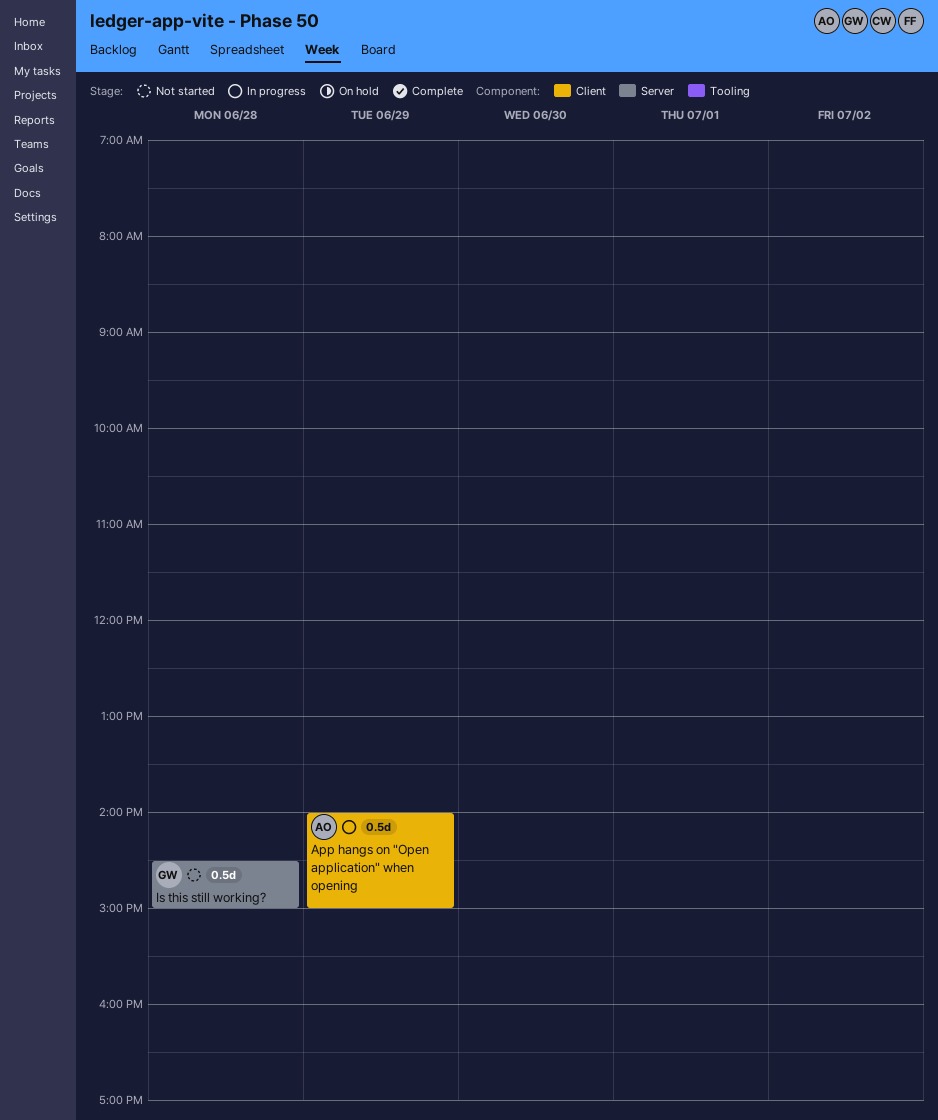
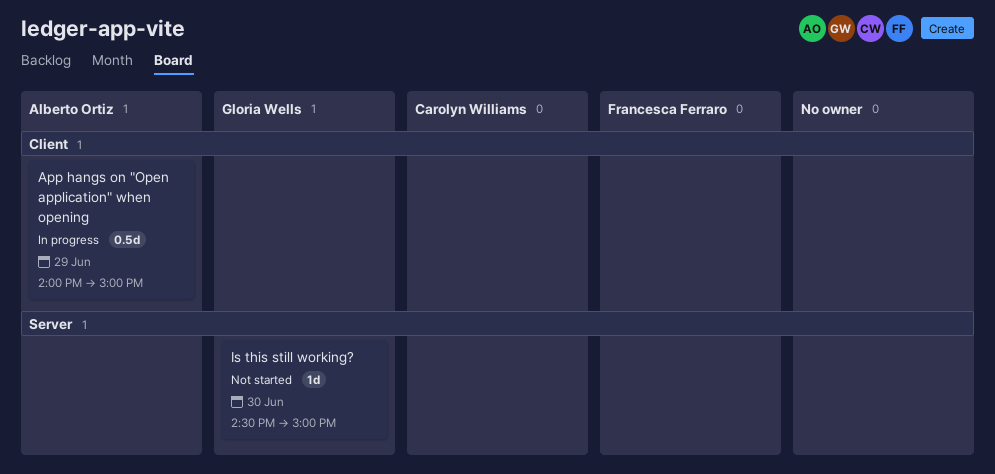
Is this still working?, estimate: 0.5d -> 1d
Is this still working?, day: Jun 28 -> Jun 30

